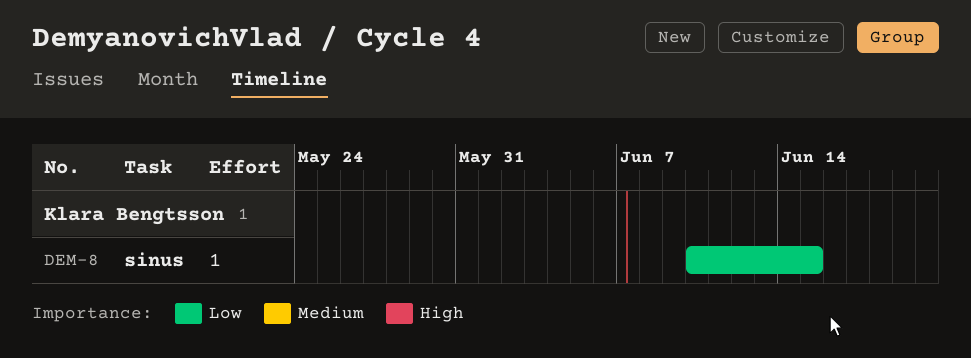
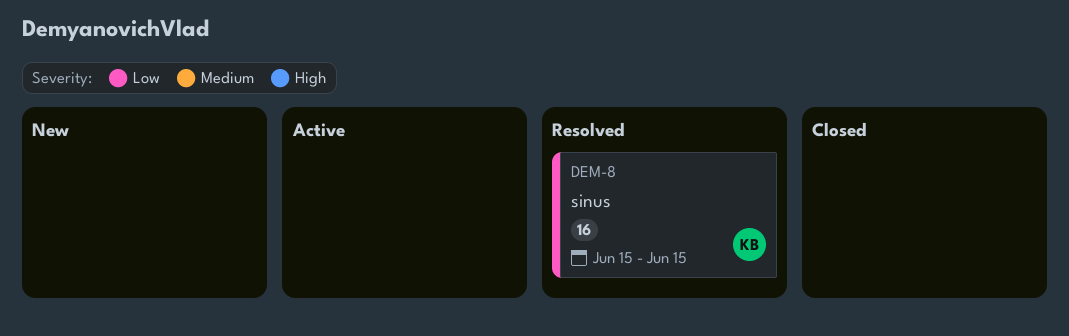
DEM-8, estimate: 1 -> 16
DEM-8, start: Jun 10 -> Jun 15

